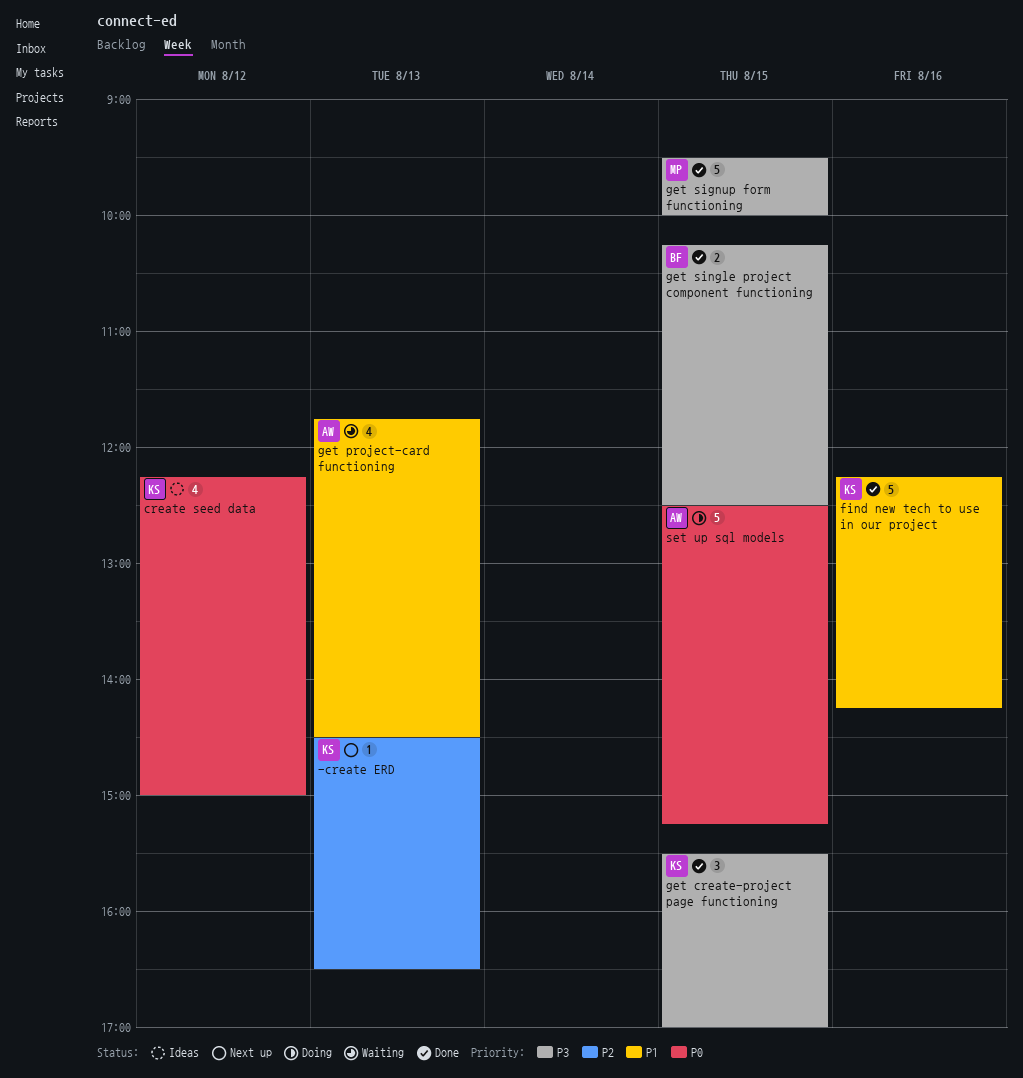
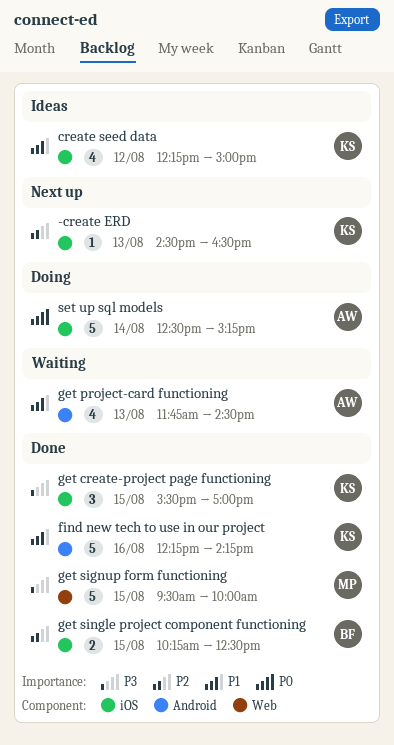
create seed data, priority: P0 -> P1
get single project component functioning, priority: P3 -> P2
set up sql models, day: Aug 15 -> Aug 14

